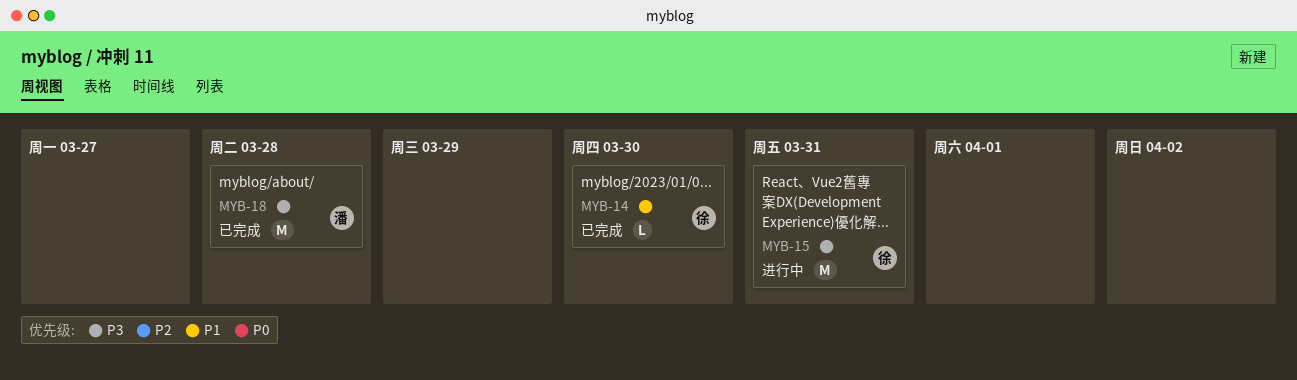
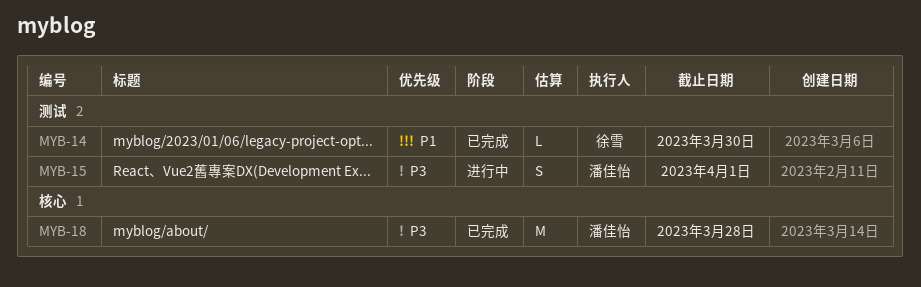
MYB-15, owner: 徐雪 -> 潘佳怡
MYB-15, estimate: M -> S
MYB-15, due: Mar 31 -> Apr 1

